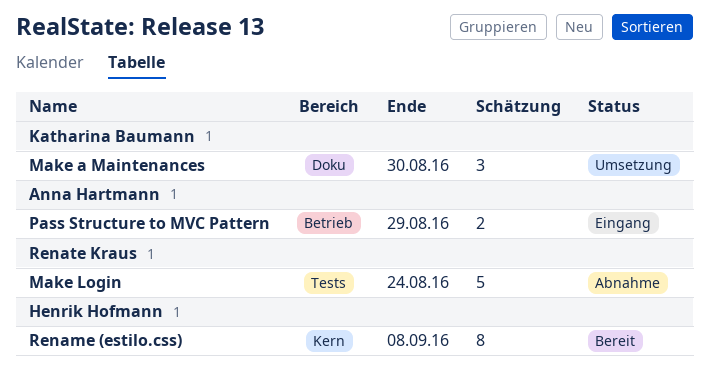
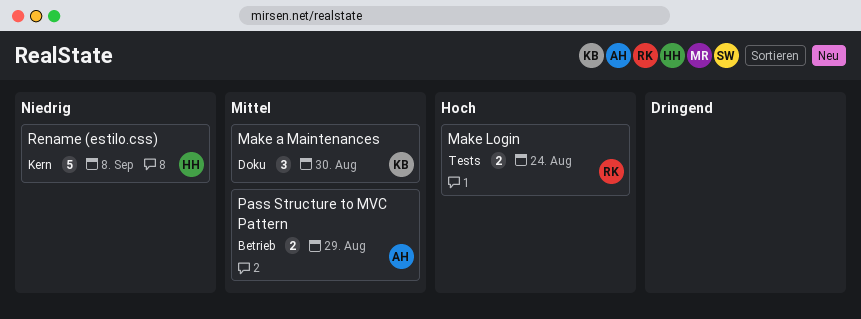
Make Login, estimate: 5 -> 2
Rename (estilo.css), estimate: 8 -> 5

